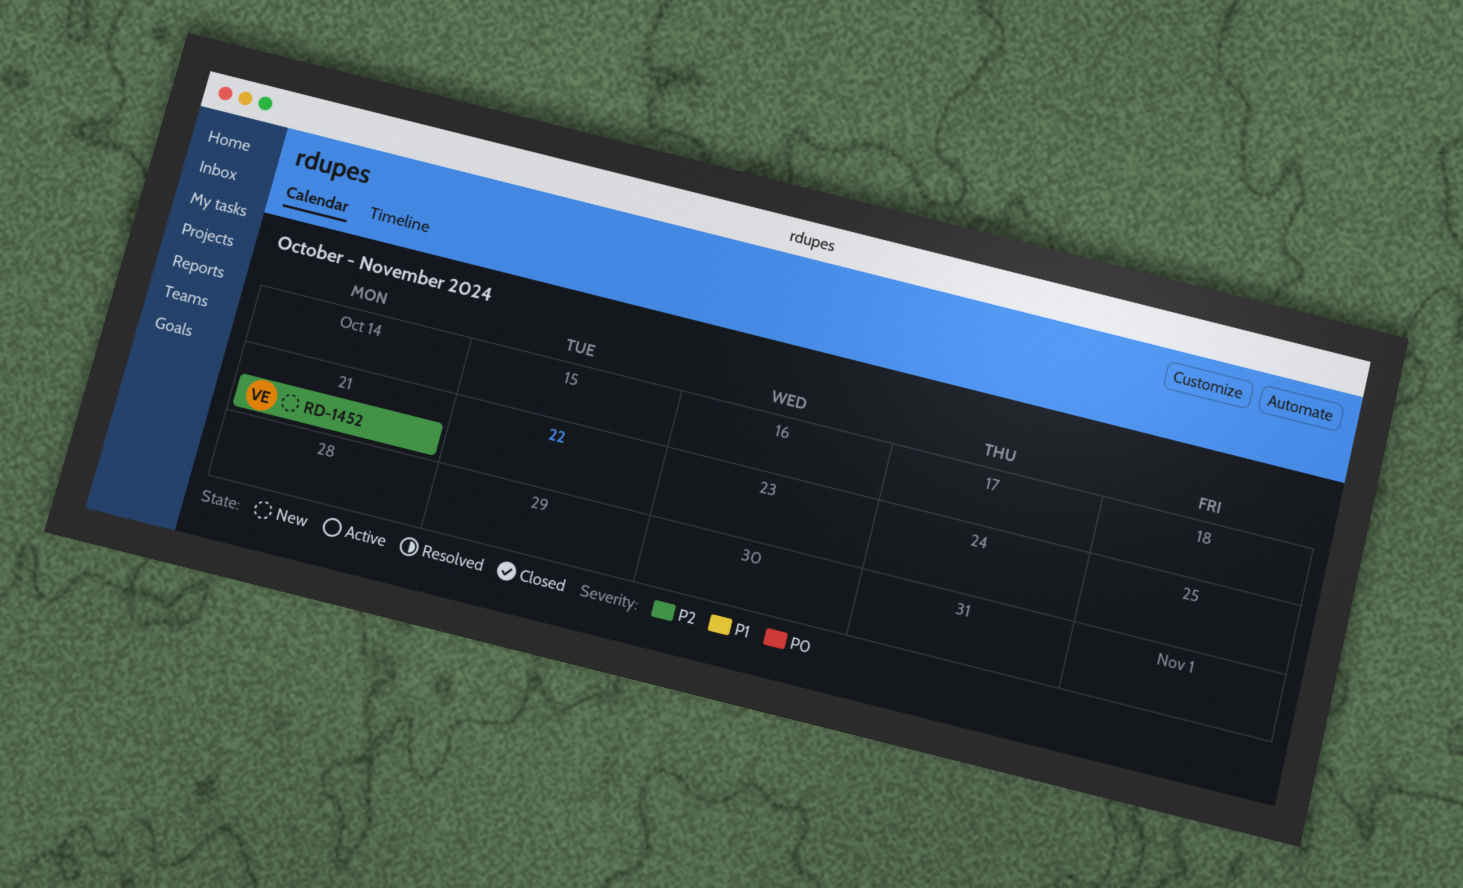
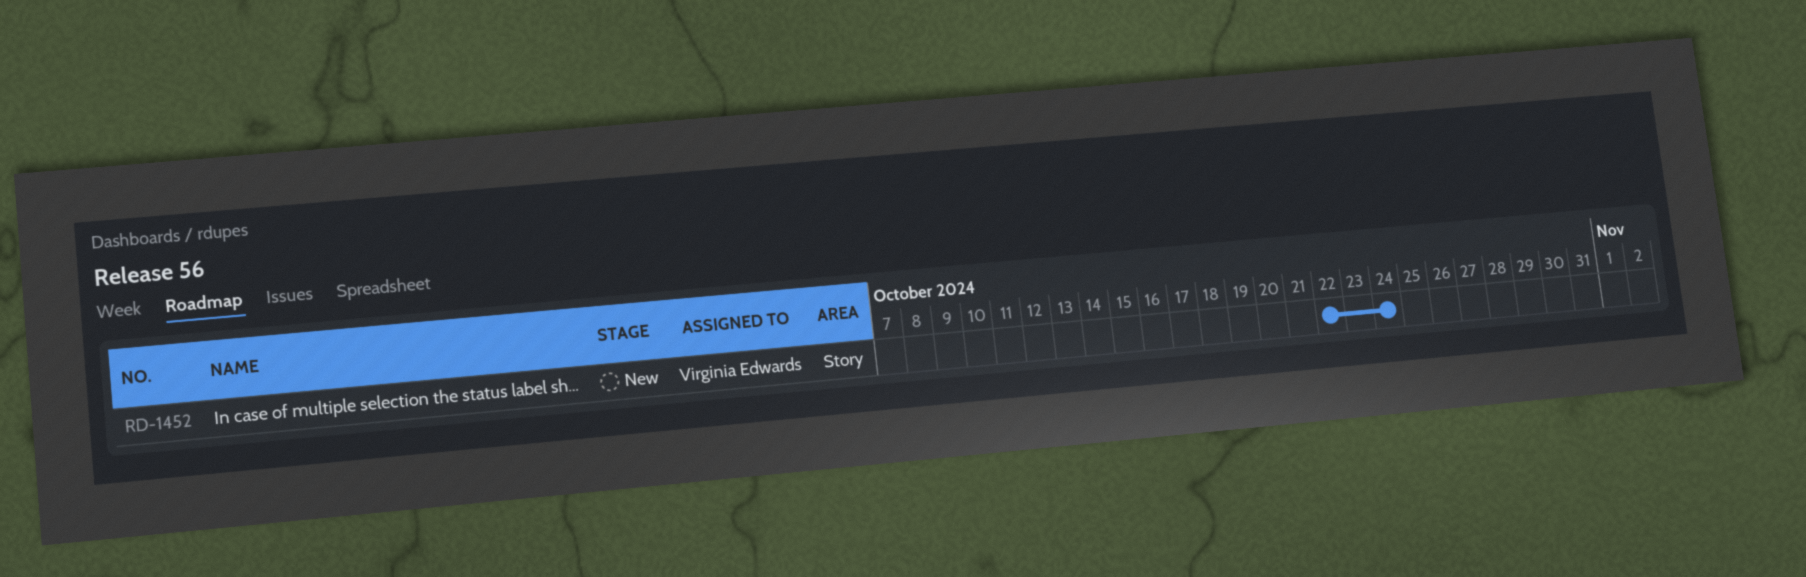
RD-1452, start: Oct 21 -> Oct 22
RD-1452, due: Oct 21 -> Oct 24

